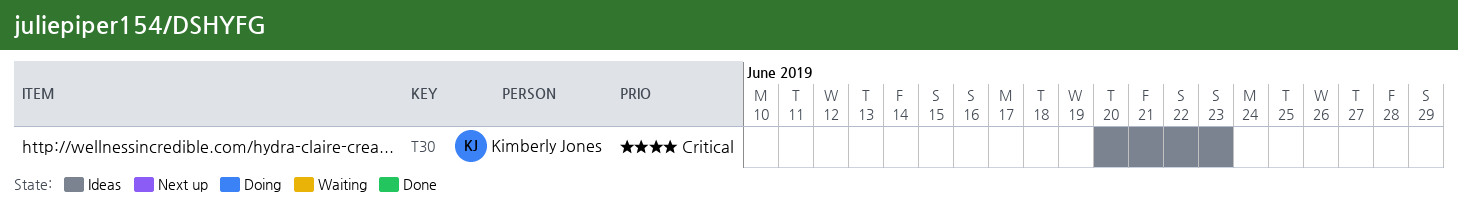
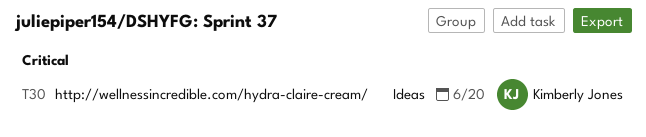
T30, due: Jun 23 -> Jun 20

